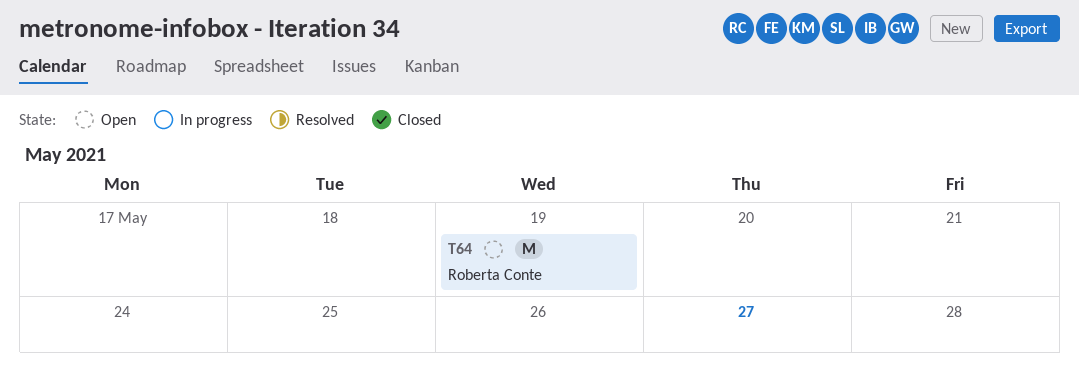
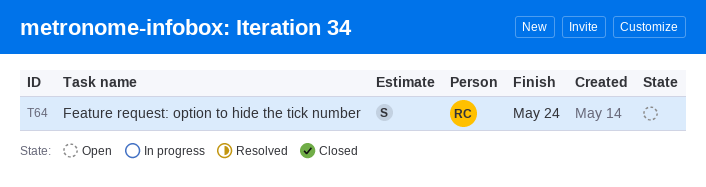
T64, estimate: M -> S
T64, due: May 19 -> May 24

